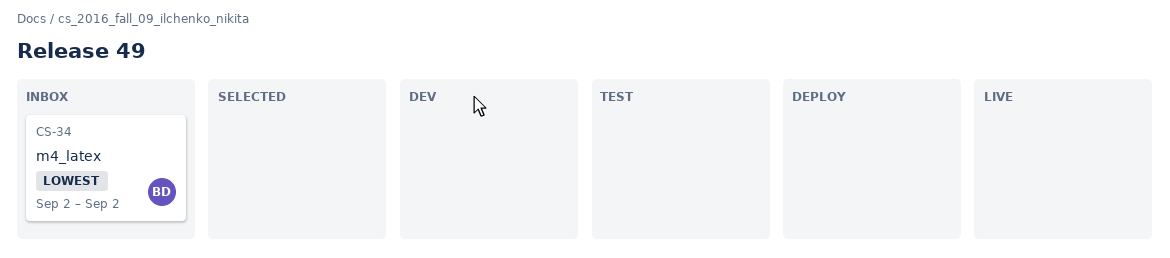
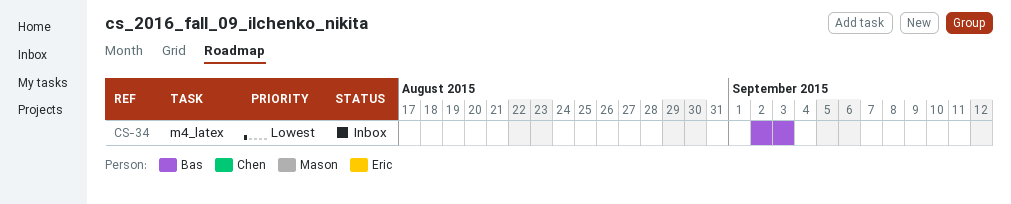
CS-34, due: Sep 2 -> Sep 3

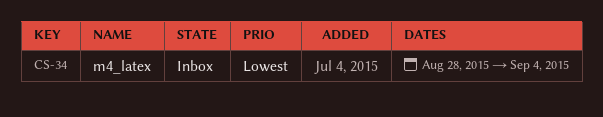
CS-34, start: Sep 2 -> Aug 28
CS-34, due: Sep 3 -> Sep 4

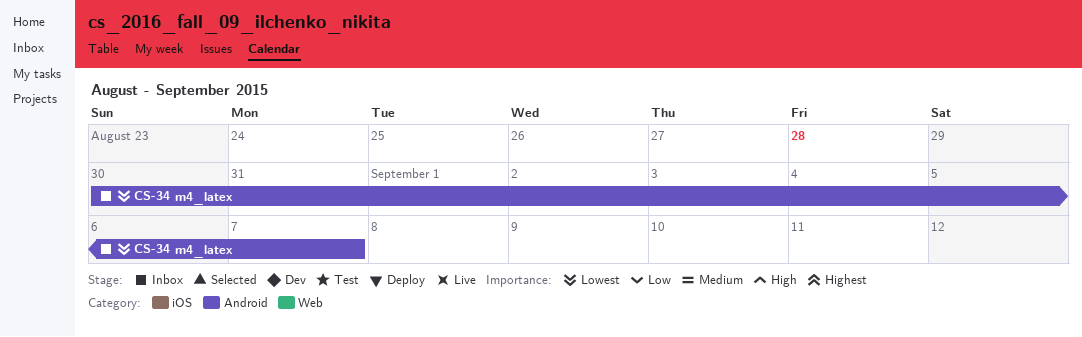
CS-34, start: Aug 28 -> Aug 30
CS-34, due: Sep 4 -> Sep 7

